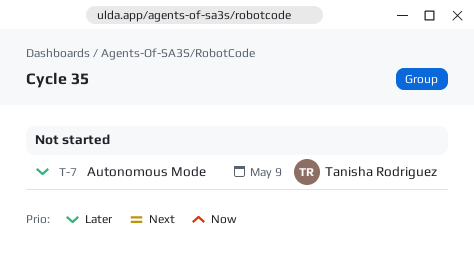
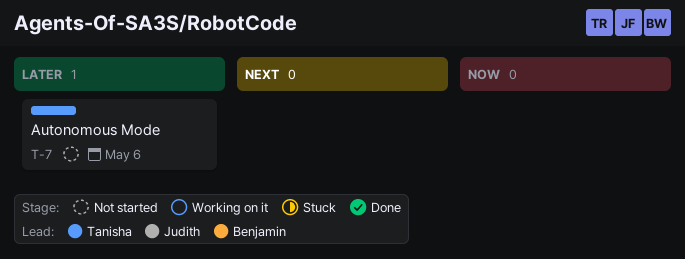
T-7, due: May 9 -> May 6

